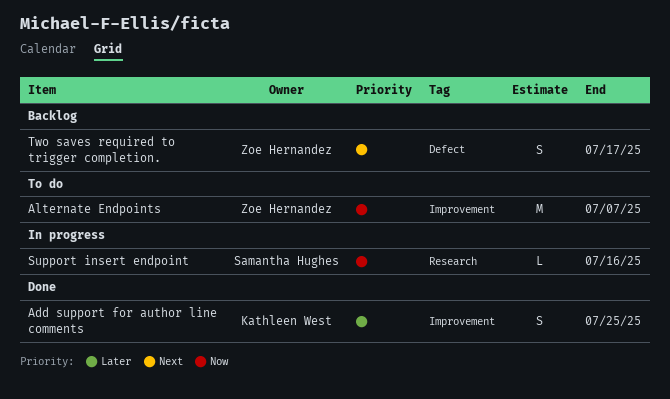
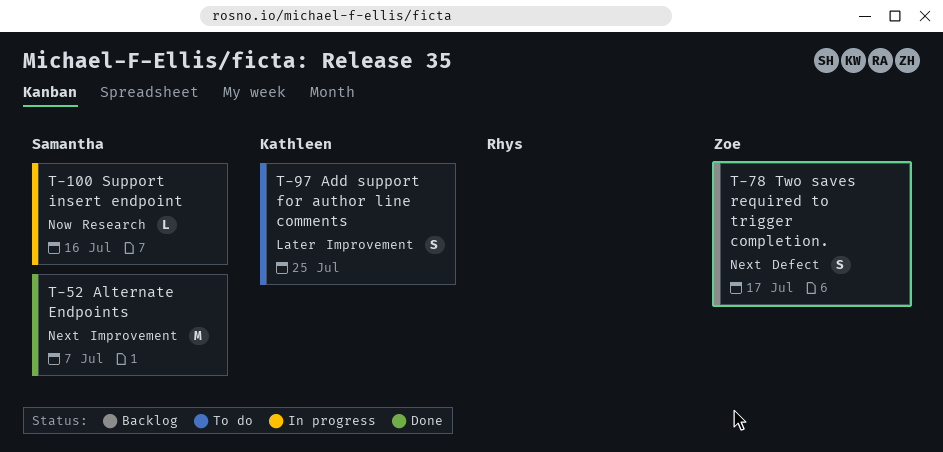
Add support for author line comments, status: Done -> To do
Alternate Endpoints, status: To do -> Done
Alternate Endpoints, owner: Zoe Hernandez -> Samantha Hughes
Alternate Endpoints, priority: Now -> Next

